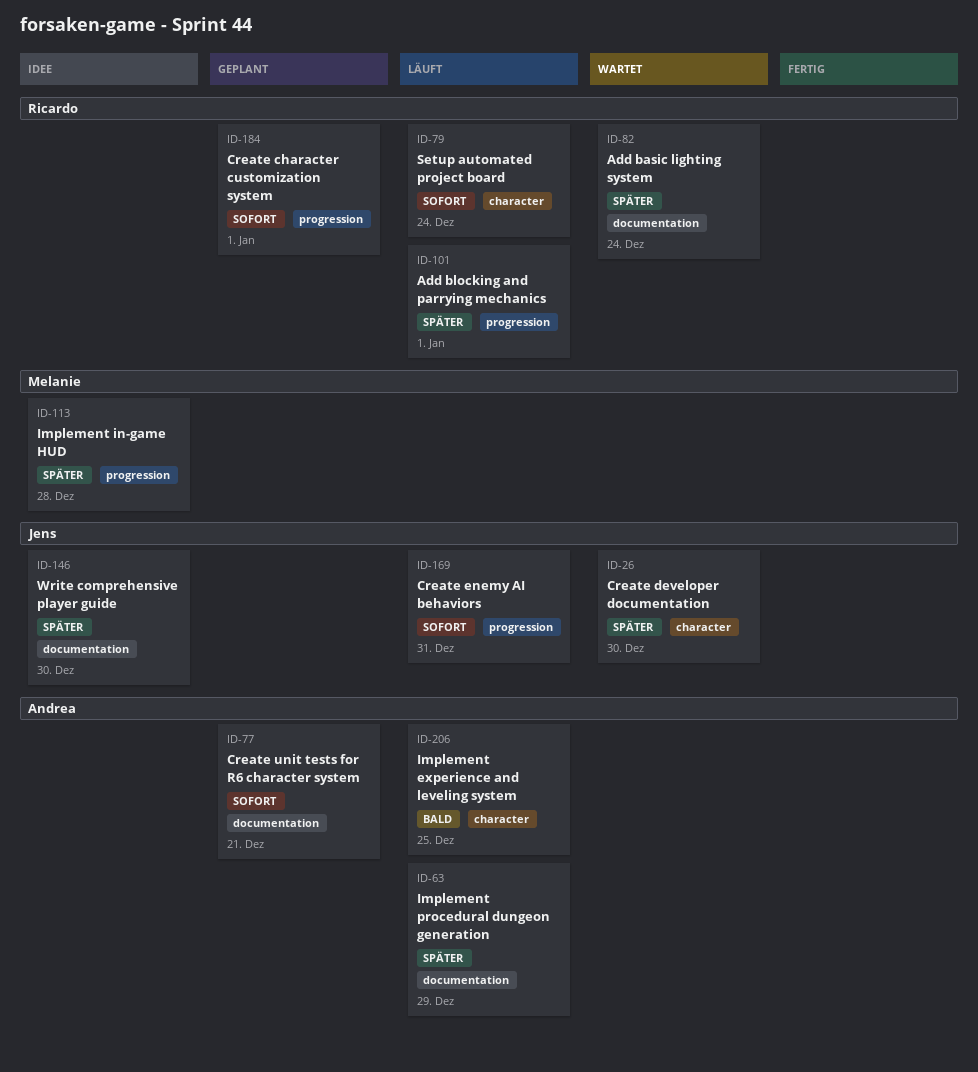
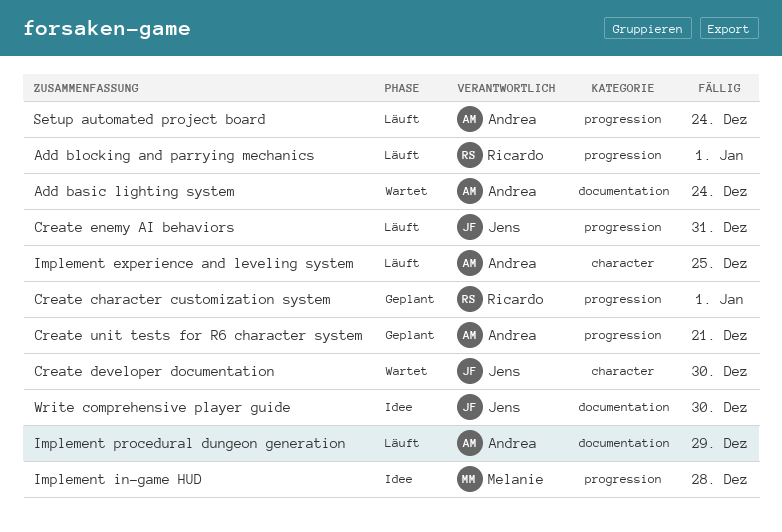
Add basic lighting system, owner: Ricardo -> Andrea
Create unit tests for R6 character system, label: documentation -> progression
Setup automated project board, owner: Ricardo -> Andrea
Setup automated project board, label: character -> progression

